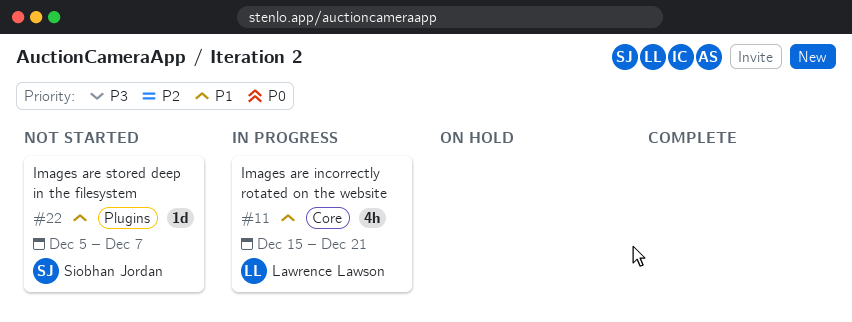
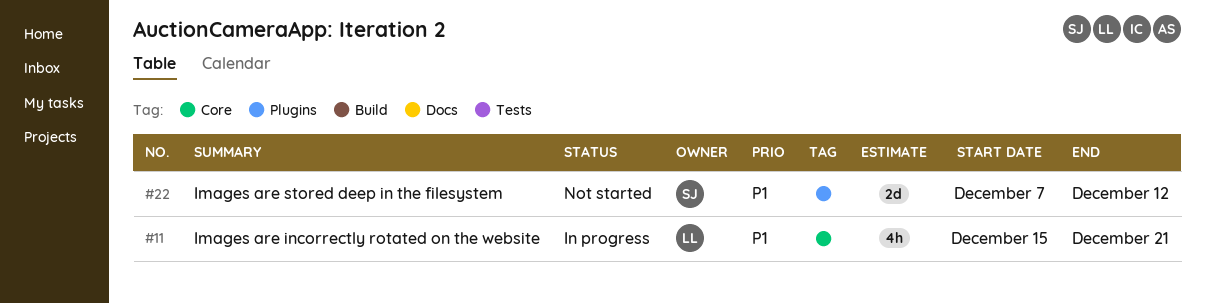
#22, estimate: 1d -> 2d
#22, start: Dec 5 -> Dec 7
#22, due: Dec 7 -> Dec 12

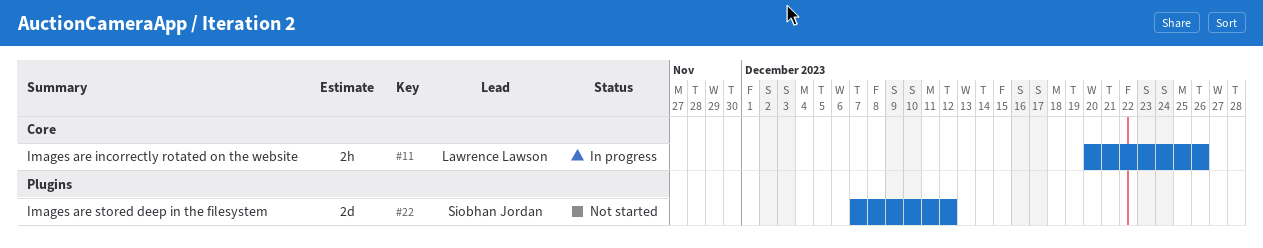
#11, estimate: 4h -> 2h
#11, start: Dec 15 -> Dec 20
#11, due: Dec 21 -> Dec 26

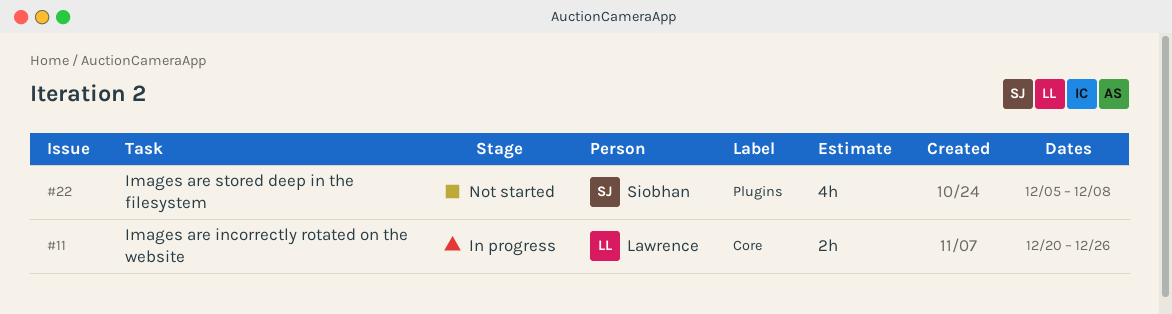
#22, estimate: 2d -> 4h
#22, start: Dec 7 -> Dec 5
#22, due: Dec 12 -> Dec 8

